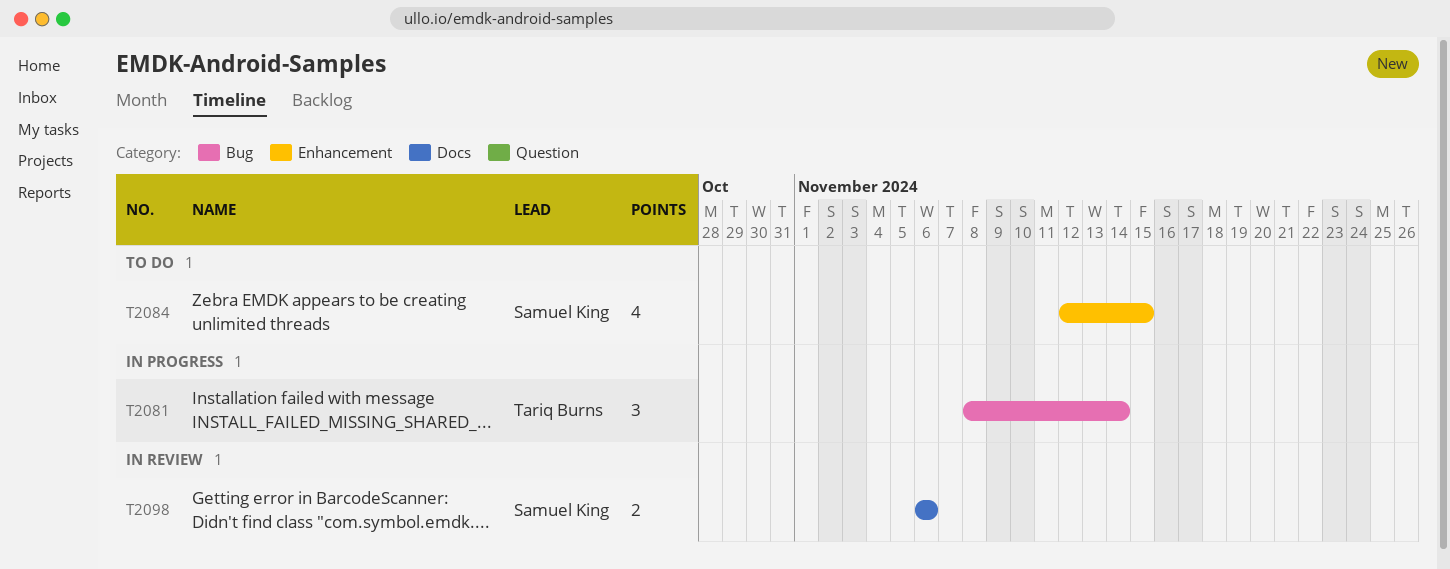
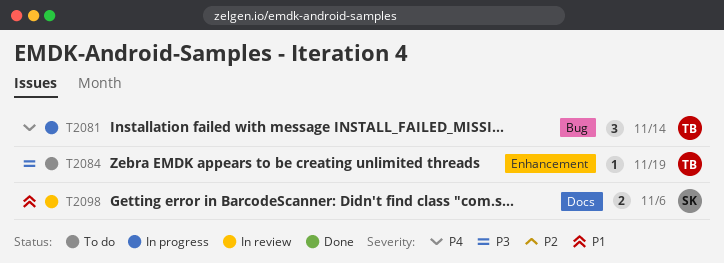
T2084, owner: Samuel King -> Tariq Burns
T2084, estimate: 4 -> 1
T2084, due: Nov 15 -> Nov 19

